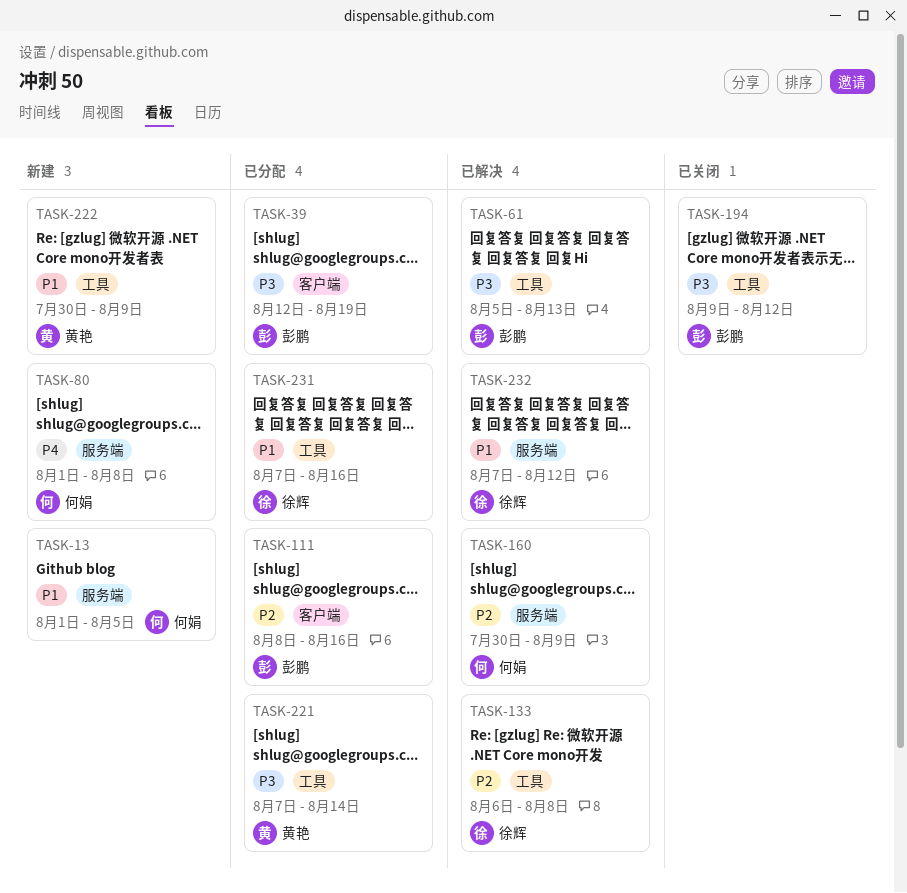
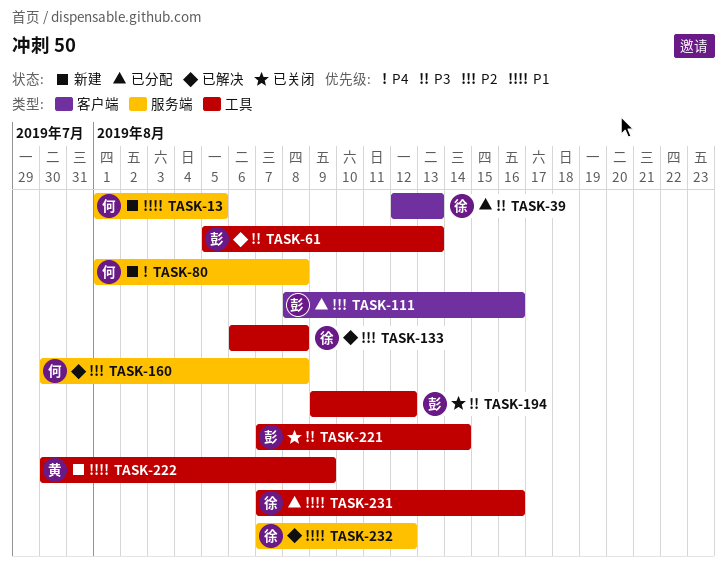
TASK-39, owner: 彭鹏 -> 徐辉
TASK-39, due: Aug 19 -> Aug 13
TASK-160, due: Aug 9 -> Aug 8
TASK-221, status: 已分配 -> 已关闭
TASK-221, owner: 黄艳 -> 彭鹏

